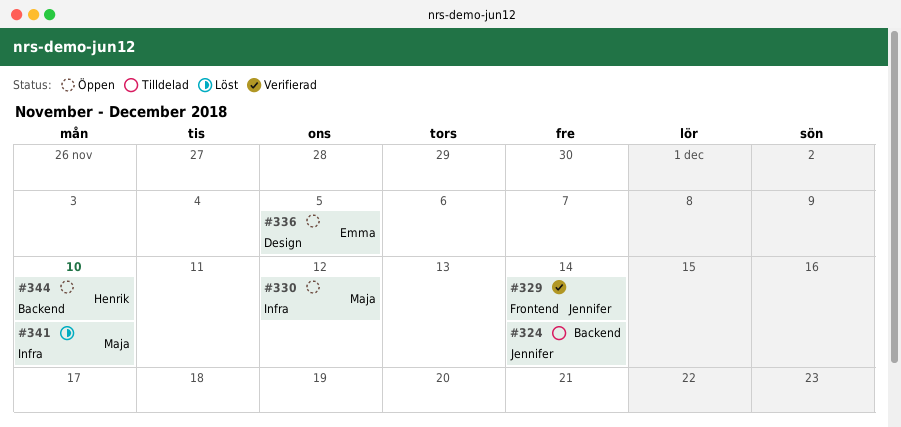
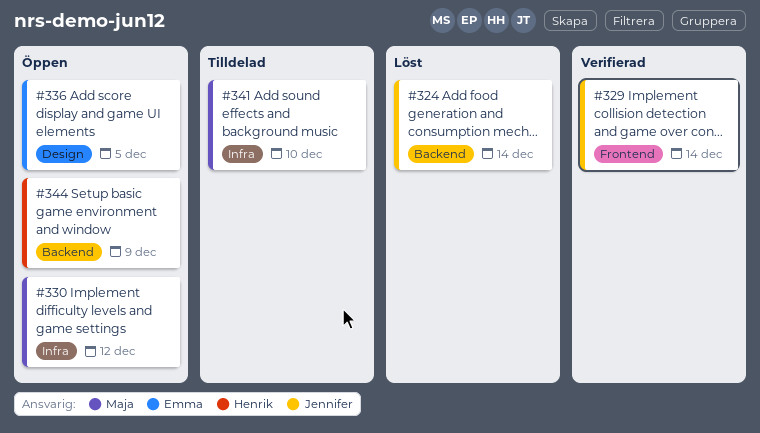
#324, status: Tilldelad -> Löst
#341, status: Löst -> Tilldelad
#344, due: Dec 10 -> Dec 9

